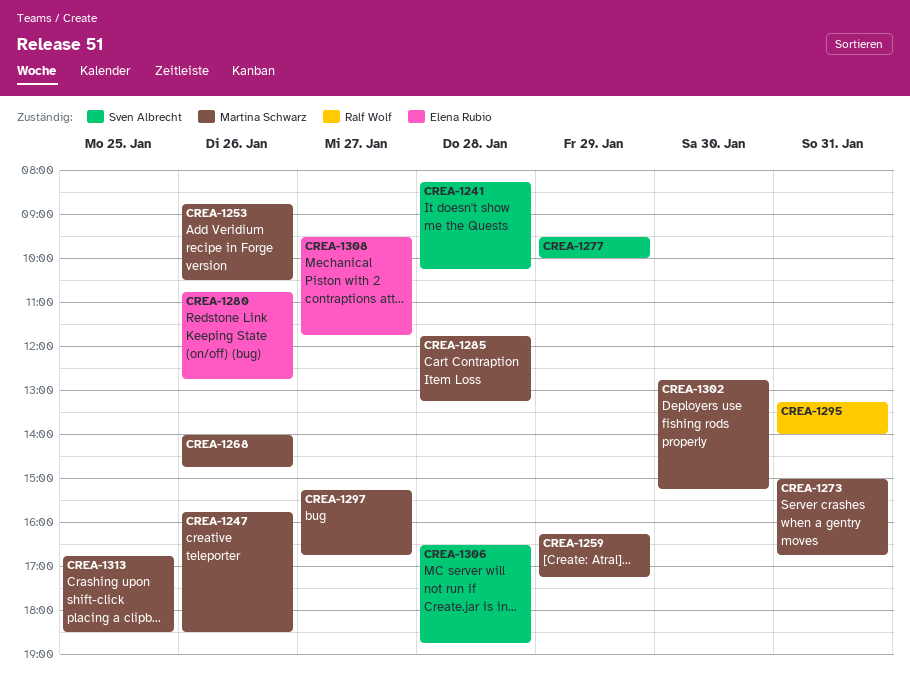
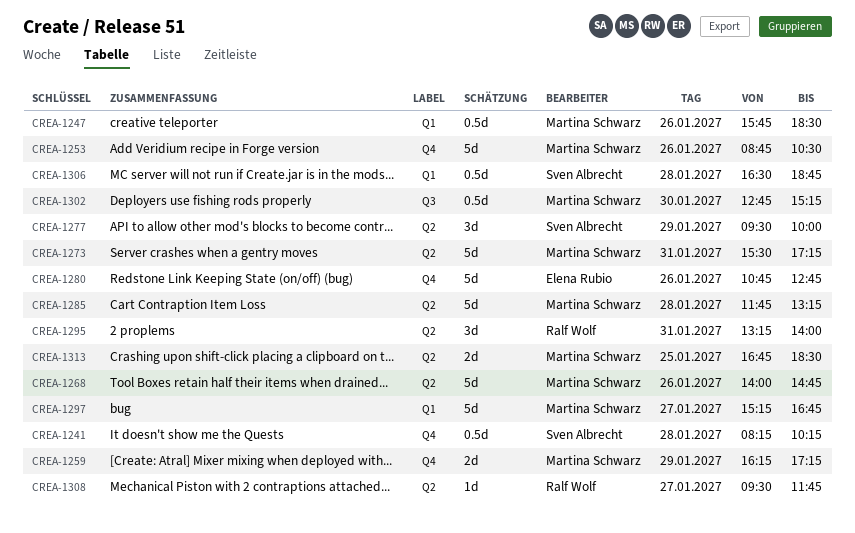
CREA-1273, begins: 15:00 -> 15:30
CREA-1273, ends: 16:45 -> 17:15
CREA-1308, owner: Elena Rubio -> Ralf Wolf

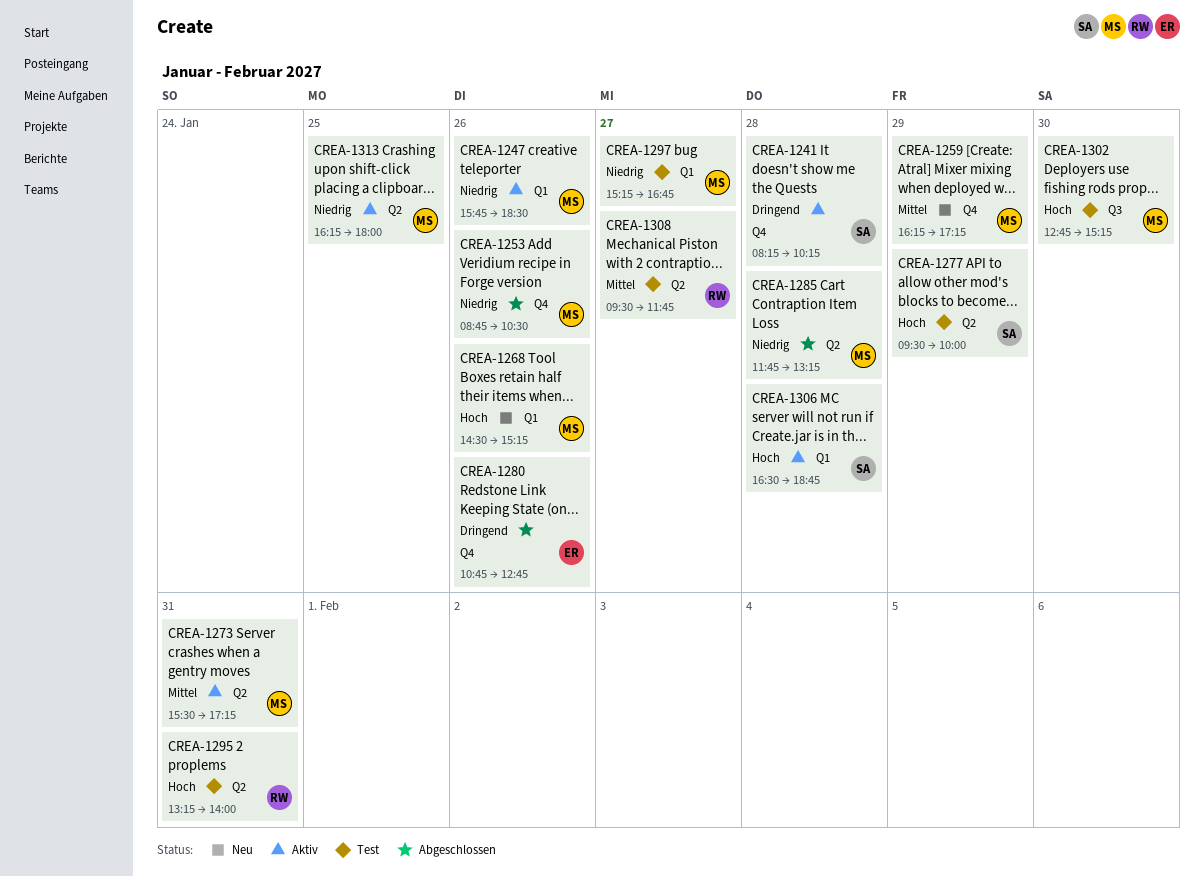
CREA-1268, label: Q2 -> Q1
CREA-1268, begins: 14:00 -> 14:30
CREA-1268, ends: 14:45 -> 15:15
CREA-1313, begins: 16:45 -> 16:15
CREA-1313, ends: 18:30 -> 18:00

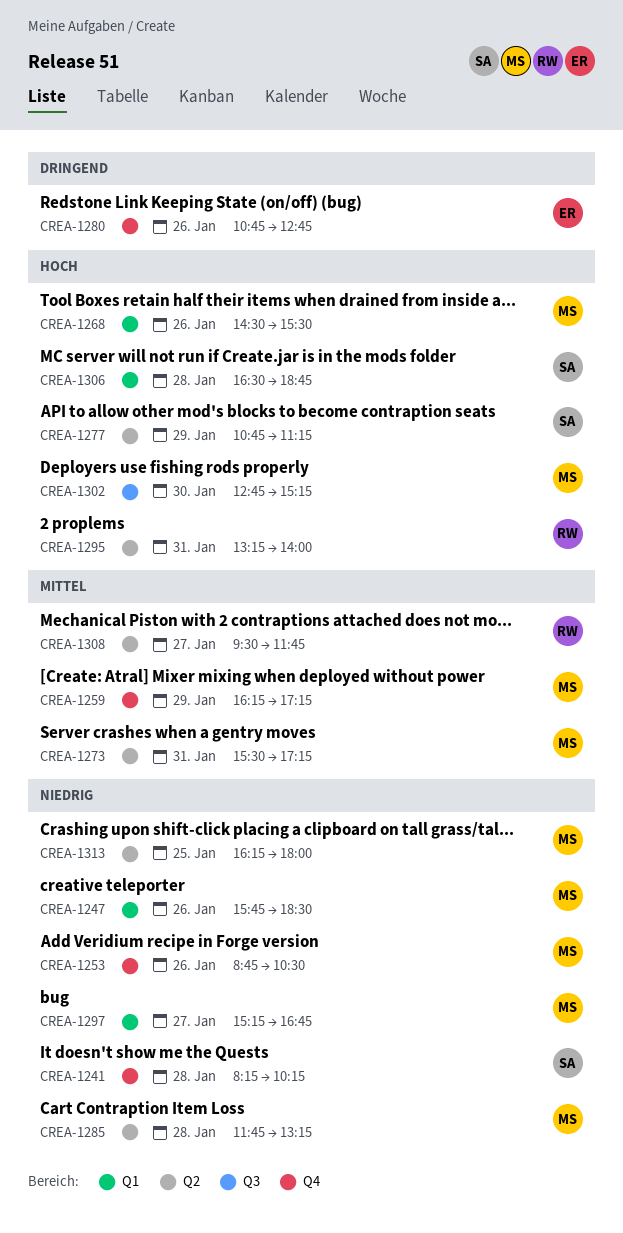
CREA-1241, priority: Dringend -> Niedrig
CREA-1268, ends: 15:15 -> 15:30
CREA-1277, begins: 09:30 -> 10:45
CREA-1277, ends: 10:00 -> 11:15

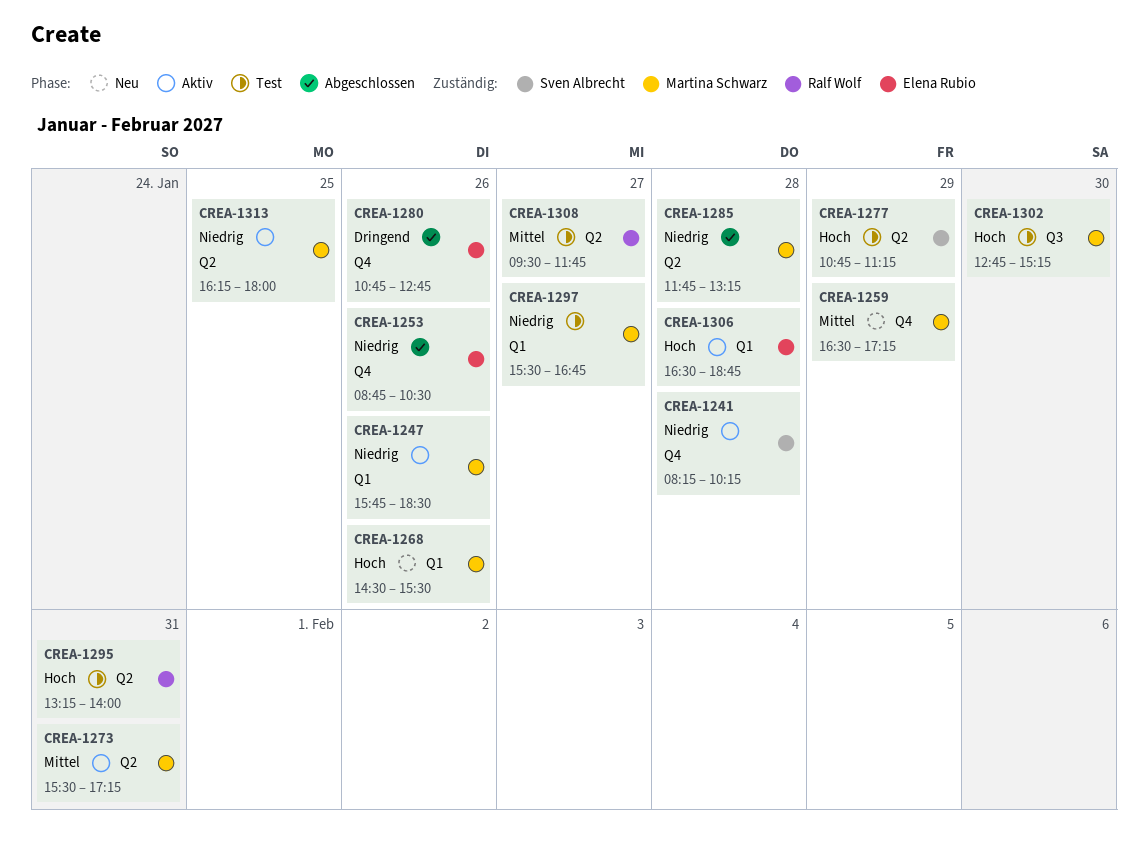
CREA-1253, owner: Martina Schwarz -> Elena Rubio
CREA-1259, begins: 16:15 -> 16:30
CREA-1297, begins: 15:15 -> 15:30
CREA-1306, owner: Sven Albrecht -> Elena Rubio

